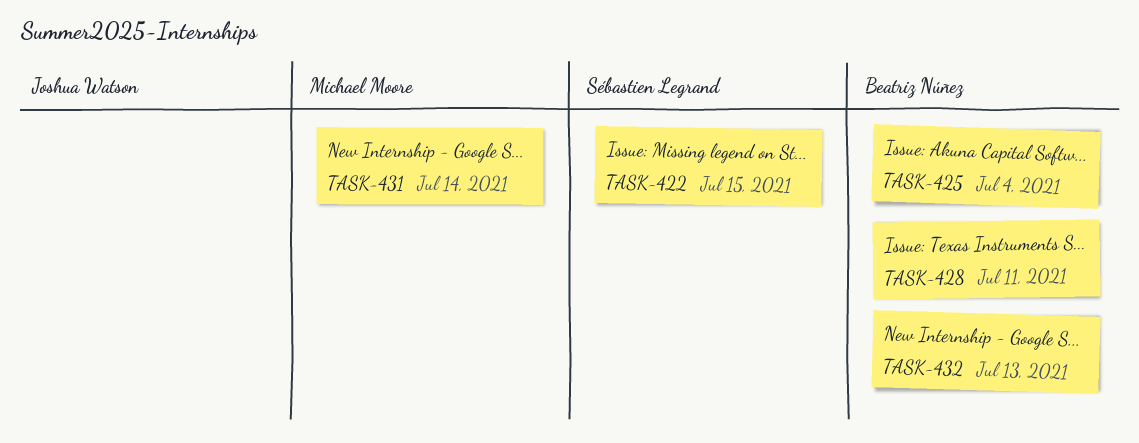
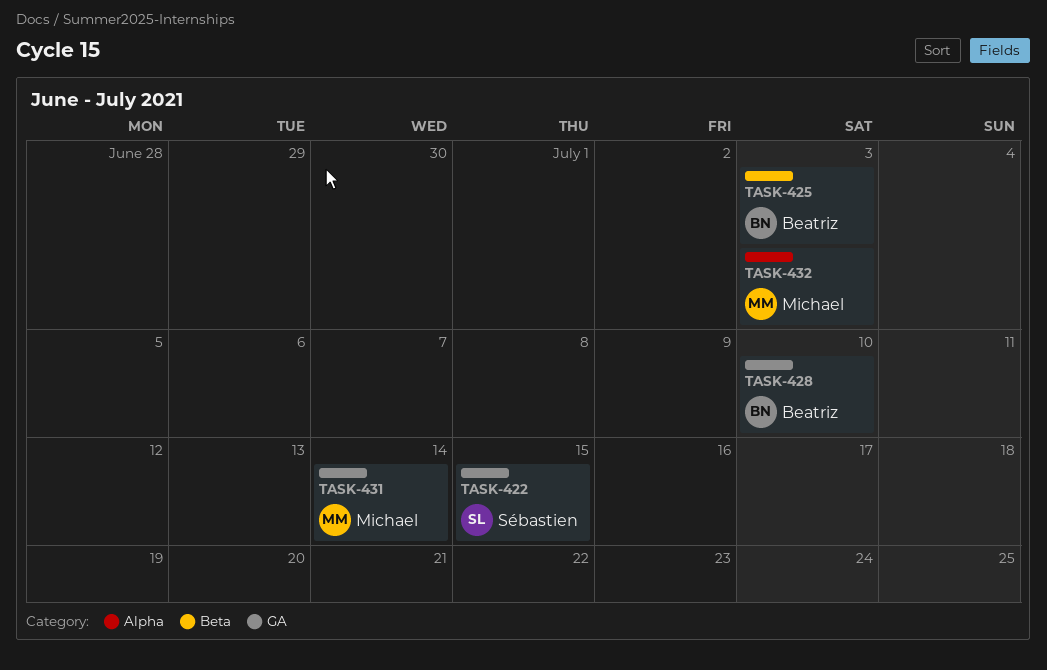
TASK-425, due: Jul 4 -> Jul 3
TASK-428, due: Jul 11 -> Jul 10
TASK-432, owner: Beatriz Núñez -> Michael Moore
TASK-432, due: Jul 13 -> Jul 3

